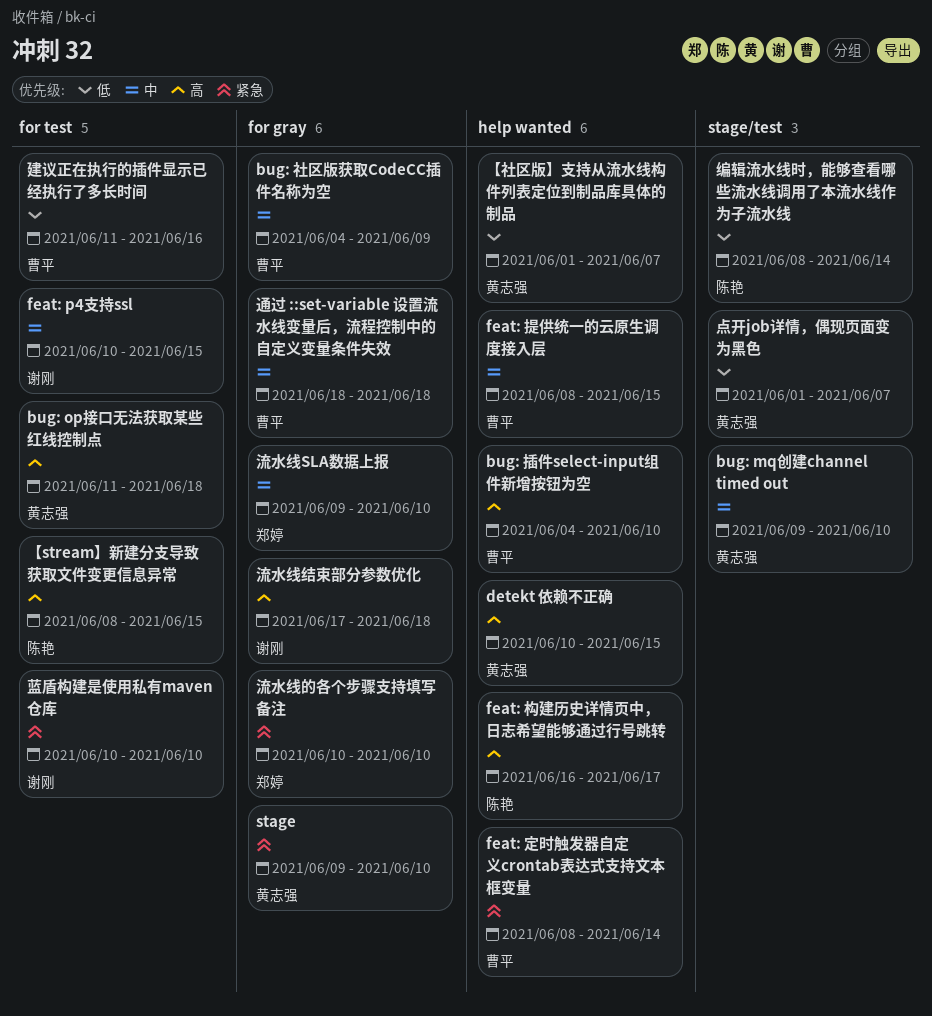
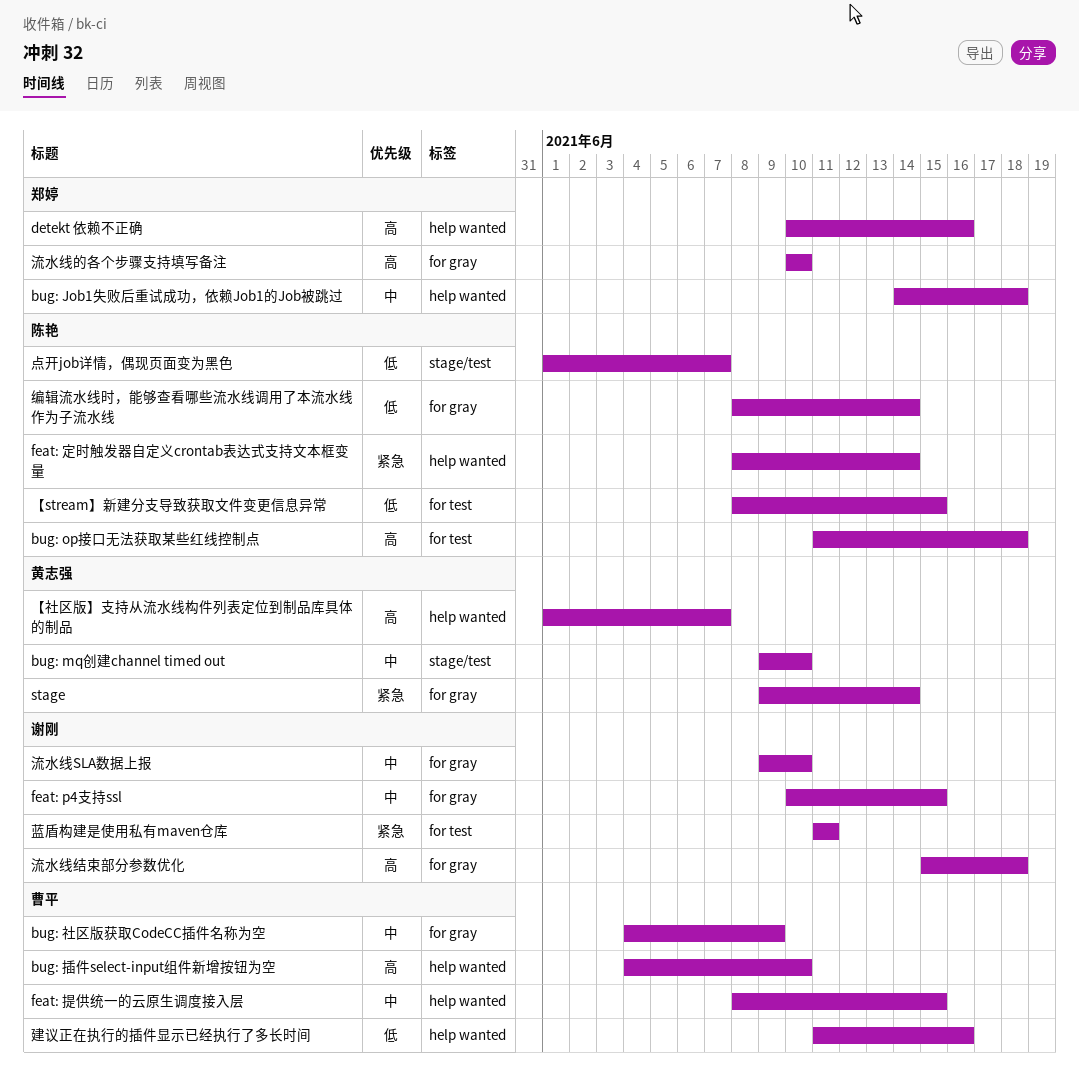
bug: Job1失败后重试成功，依赖Job1的Job被跳过: none -> present
bug: op接口无法获取某些红线控制点, owner: 黄志强 -> 陈艳
detekt 依赖不正确, owner: 黄志强 -> 郑婷
detekt 依赖不正确, due: Jun 15 -> Jun 16
feat: p4支持ssl, label: for test -> for gray
feat: 定时触发器自定义crontab表达式支持文本框变量, owner: 曹平 -> 陈艳
feat: 构建历史详情页中，日志希望能够通过行号跳转: present -> none
stage, due: Jun 10 -> Jun 14
【stream】新建分支导致获取文件变更信息异常, priority: 高 -> 低
【社区版】支持从流水线构件列表定位到制品库具体的制品, priority: 低 -> 高
建议正在执行的插件显示已经执行了多长时间, label: for test -> help wanted
流水线SLA数据上报, owner: 郑婷 -> 谢刚
流水线的各个步骤支持填写备注, priority: 紧急 -> 高
流水线结束部分参数优化, start: Jun 17 -> Jun 15
点开job详情，偶现页面变为黑色, owner: 黄志强 -> 陈艳
编辑流水线时，能够查看哪些流水线调用了本流水线作为子流水线, label: stage/test -> for gray
蓝盾构建是使用私有maven仓库, start: Jun 10 -> Jun 11
蓝盾构建是使用私有maven仓库, due: Jun 10 -> Jun 11
通过 ::set-variable 设置流水线变量后，流程控制中的自定义变量条件失效: present -> none

